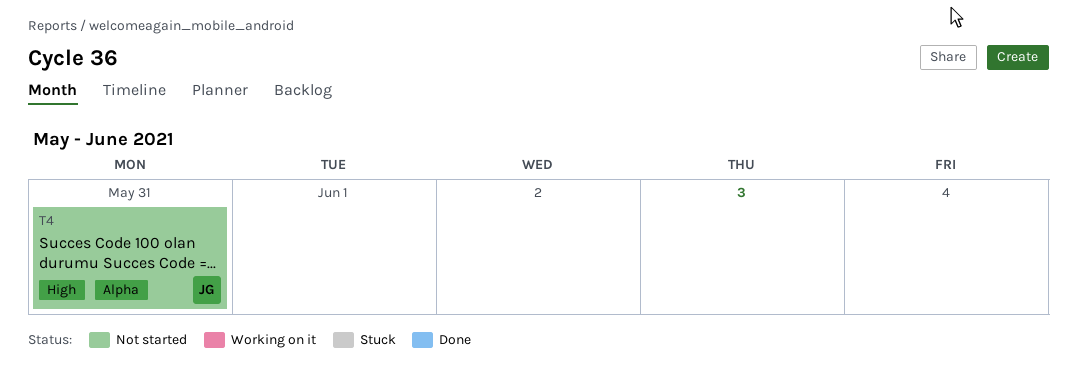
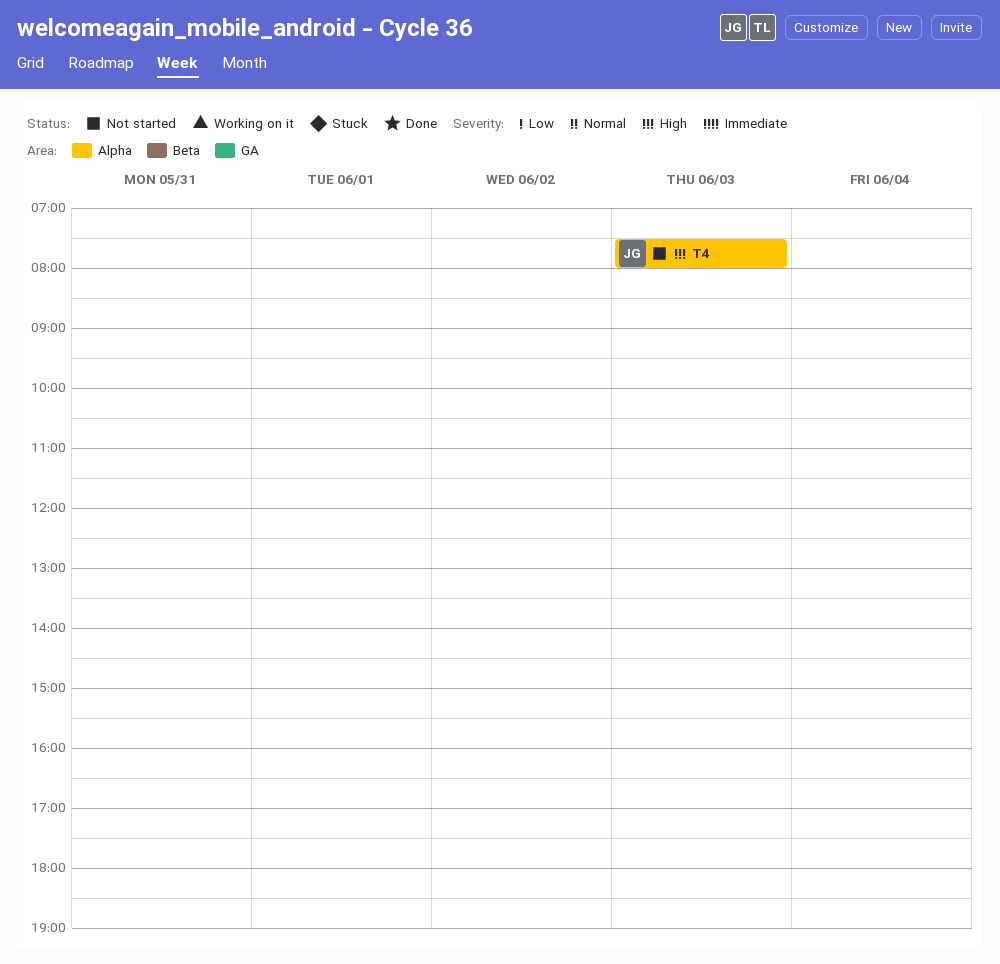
T4, day: May 31 -> Jun 3

